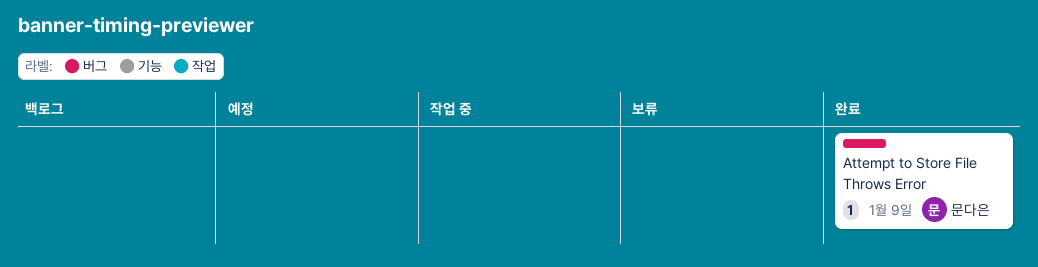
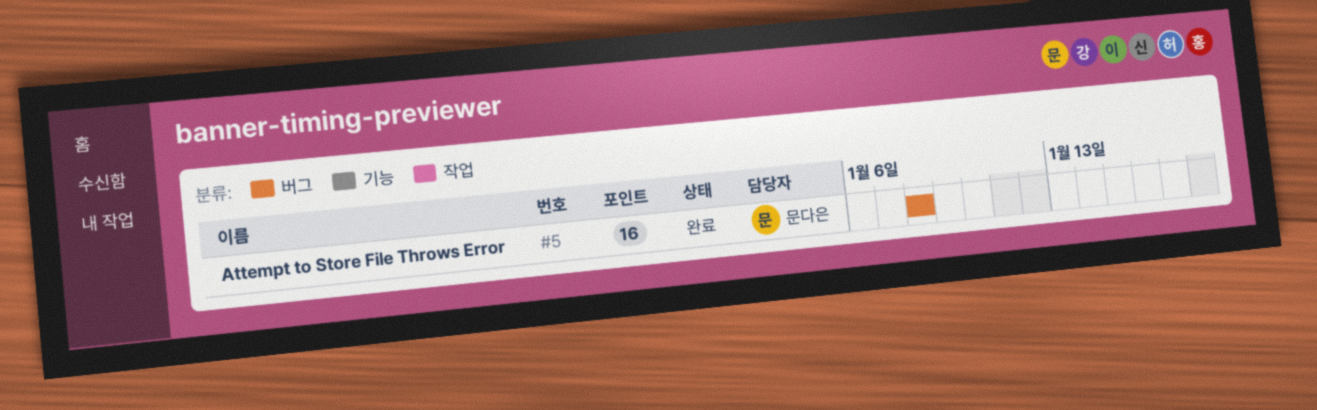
Attempt to Store File Throws Error, estimate: 1 -> 16
Attempt to Store File Throws Error, due: Jan 9 -> Jan 8

